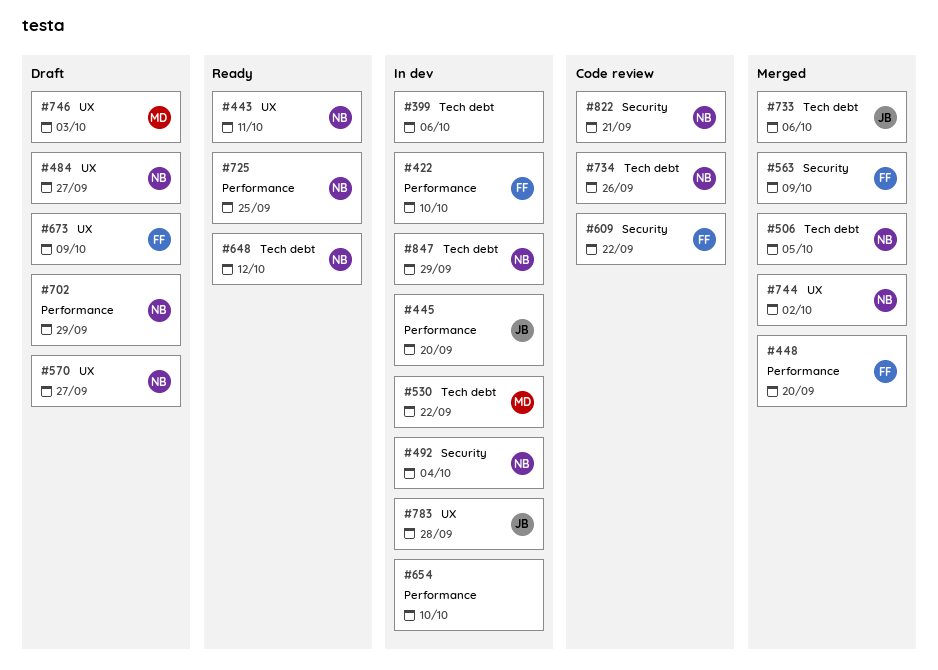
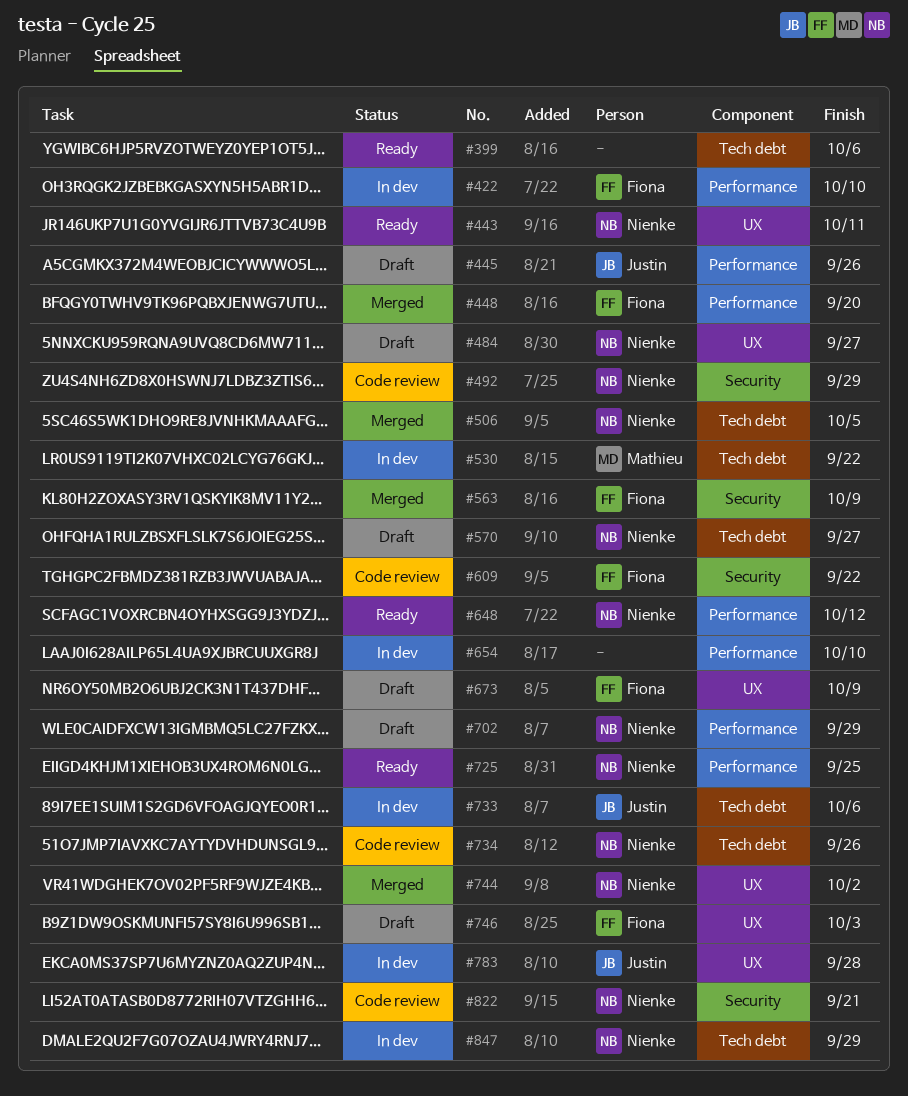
#399, status: In dev -> Ready
#445, status: In dev -> Draft
#445, due: Sep 20 -> Sep 26
#492, status: In dev -> Code review
#492, due: Oct 4 -> Sep 29
#570, label: UX -> Tech debt
#648, label: Tech debt -> Performance
#733, status: Merged -> In dev
#746, owner: Mathieu -> Fiona

